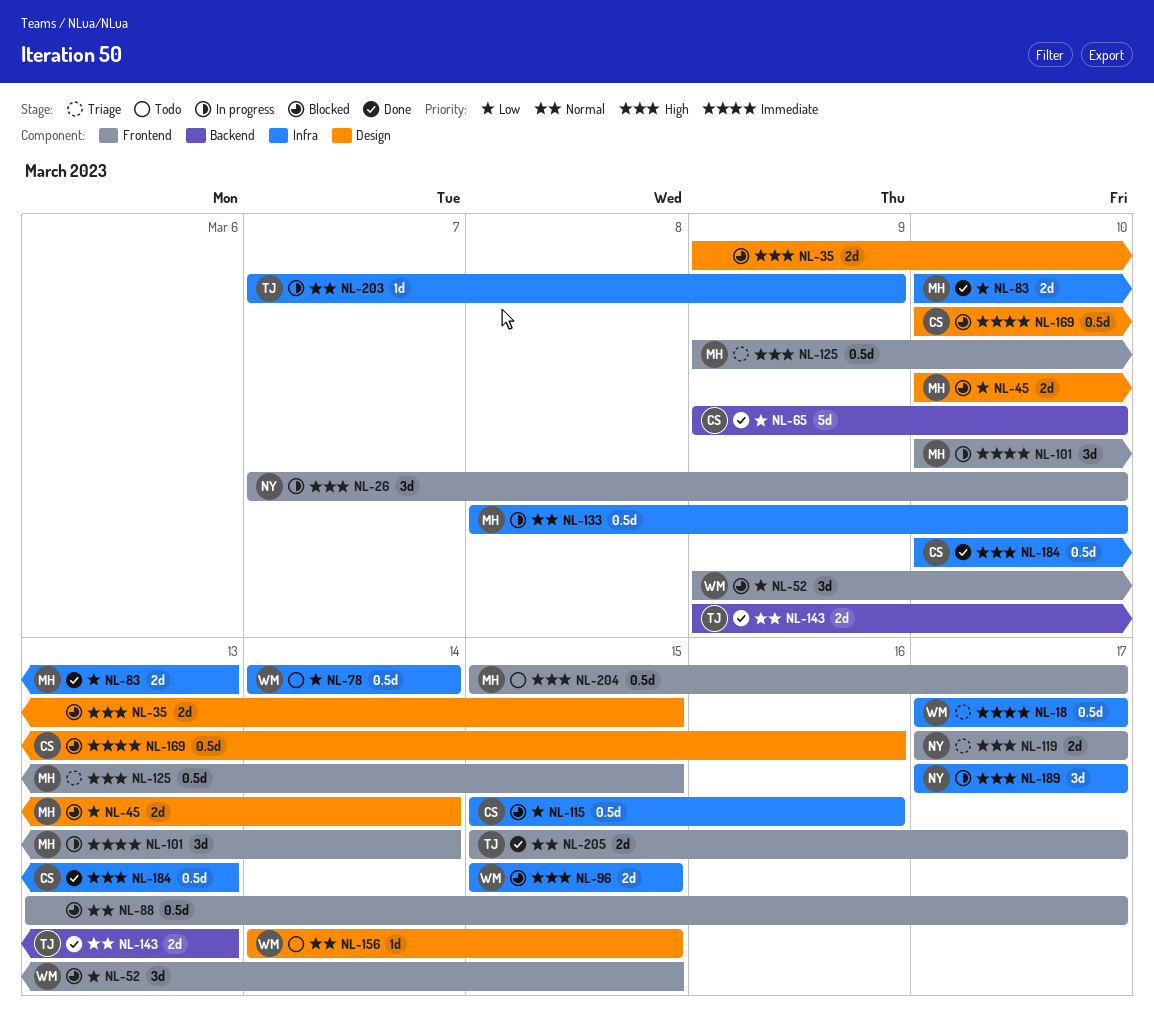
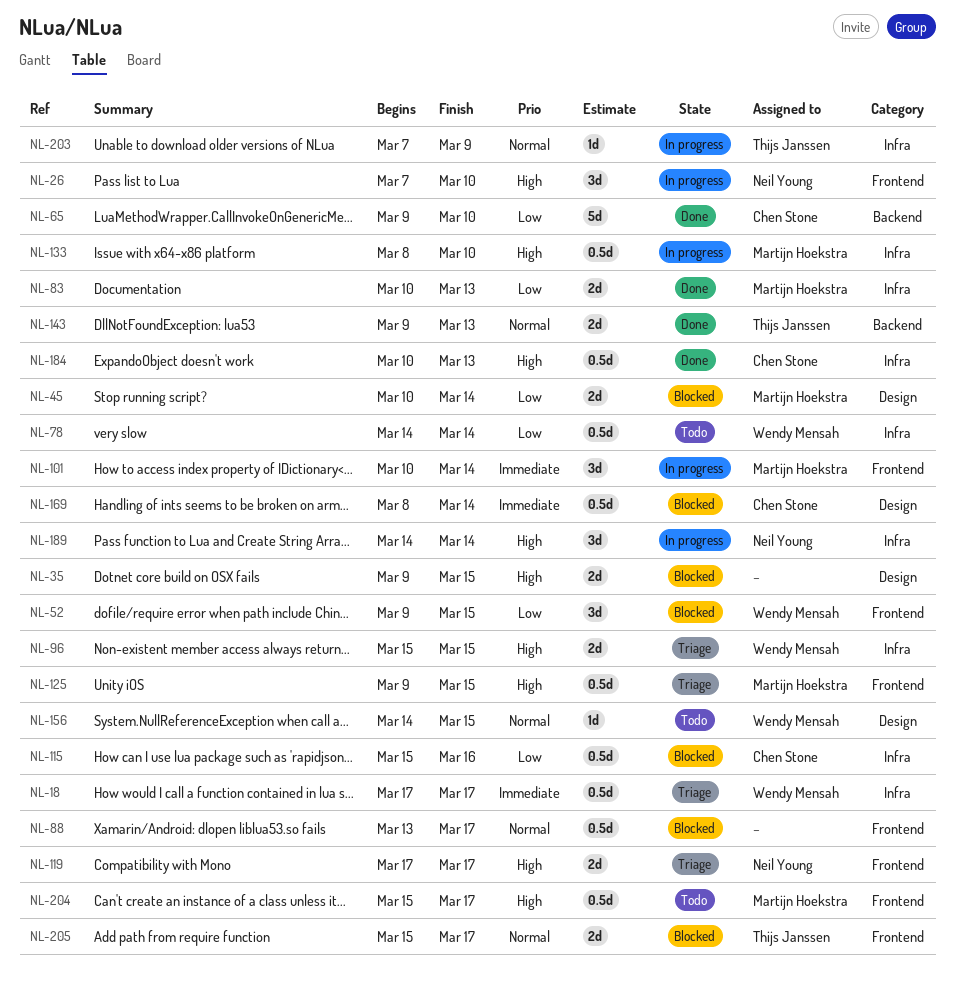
NL-96, status: Blocked -> Triage
NL-133, priority: Normal -> High
NL-169, start: Mar 10 -> Mar 8
NL-169, due: Mar 16 -> Mar 14
NL-189, start: Mar 17 -> Mar 14
NL-189, due: Mar 17 -> Mar 14
NL-205, status: Done -> Blocked

